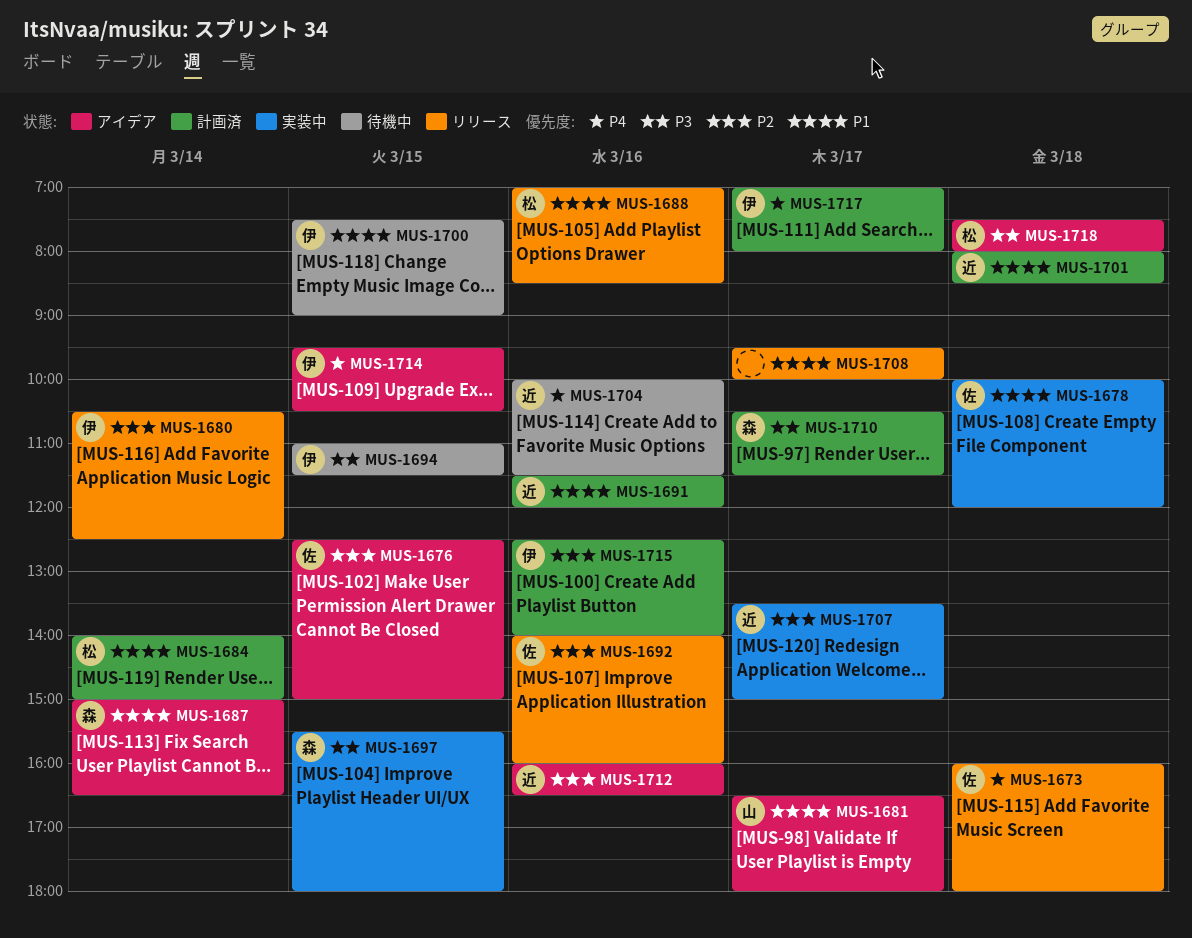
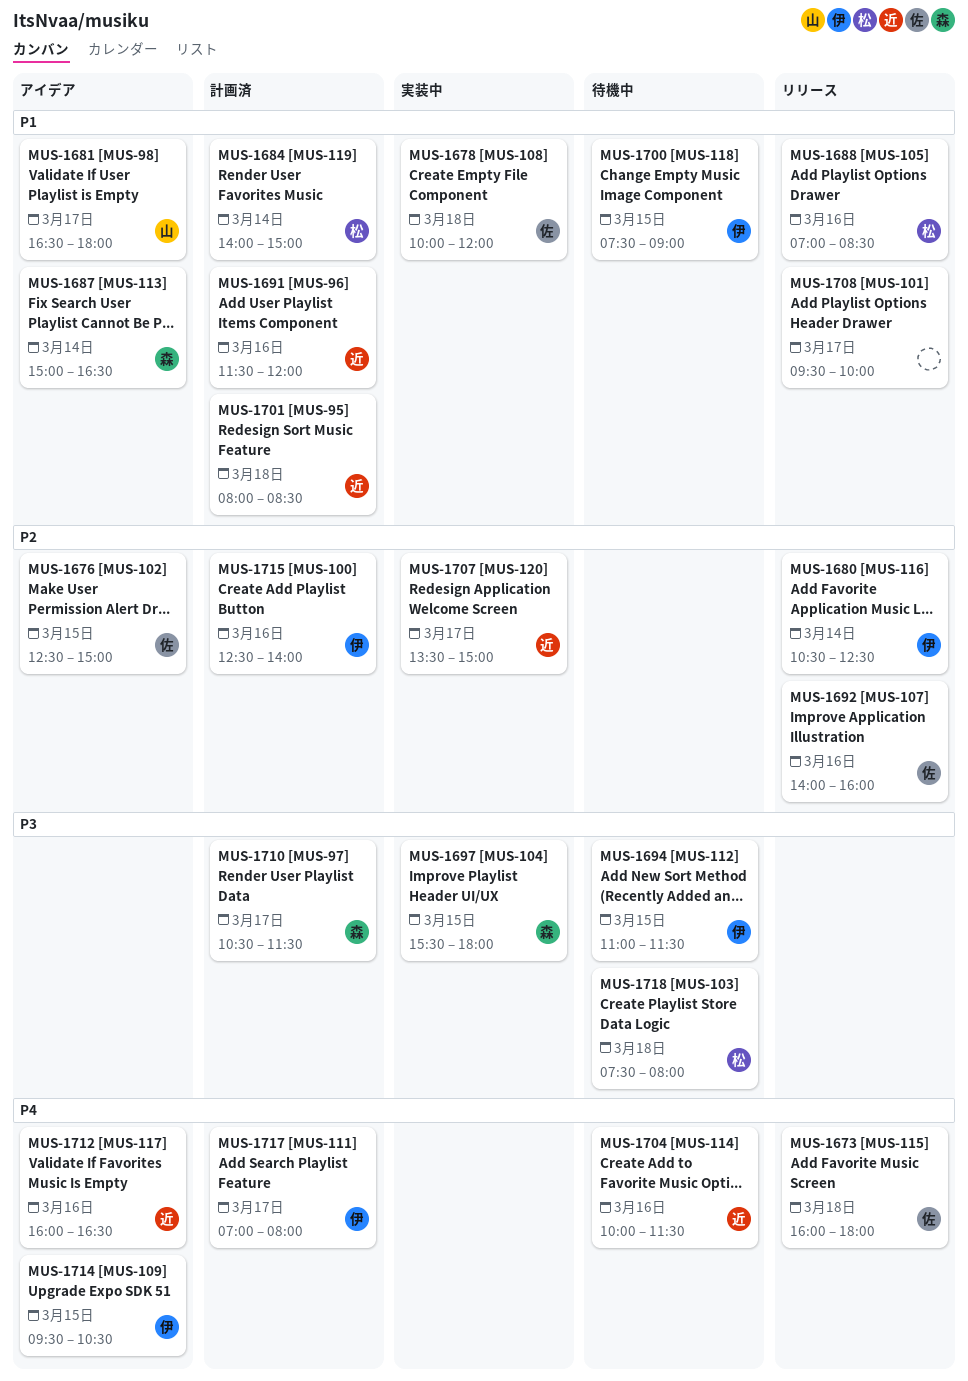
MUS-1712, priority: P2 -> P4
MUS-1718, status: アイデア -> 待機中

